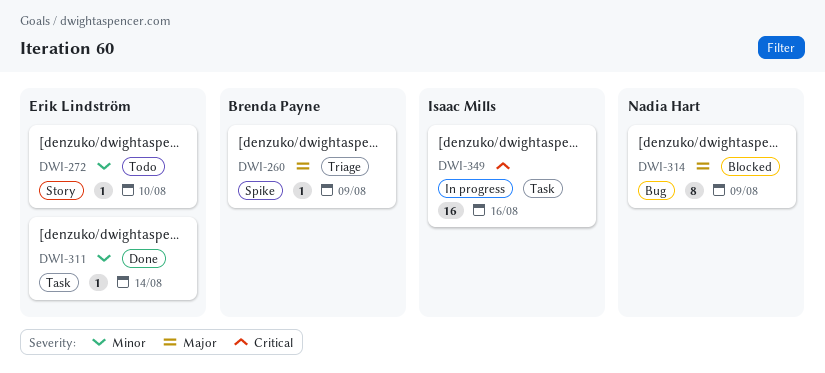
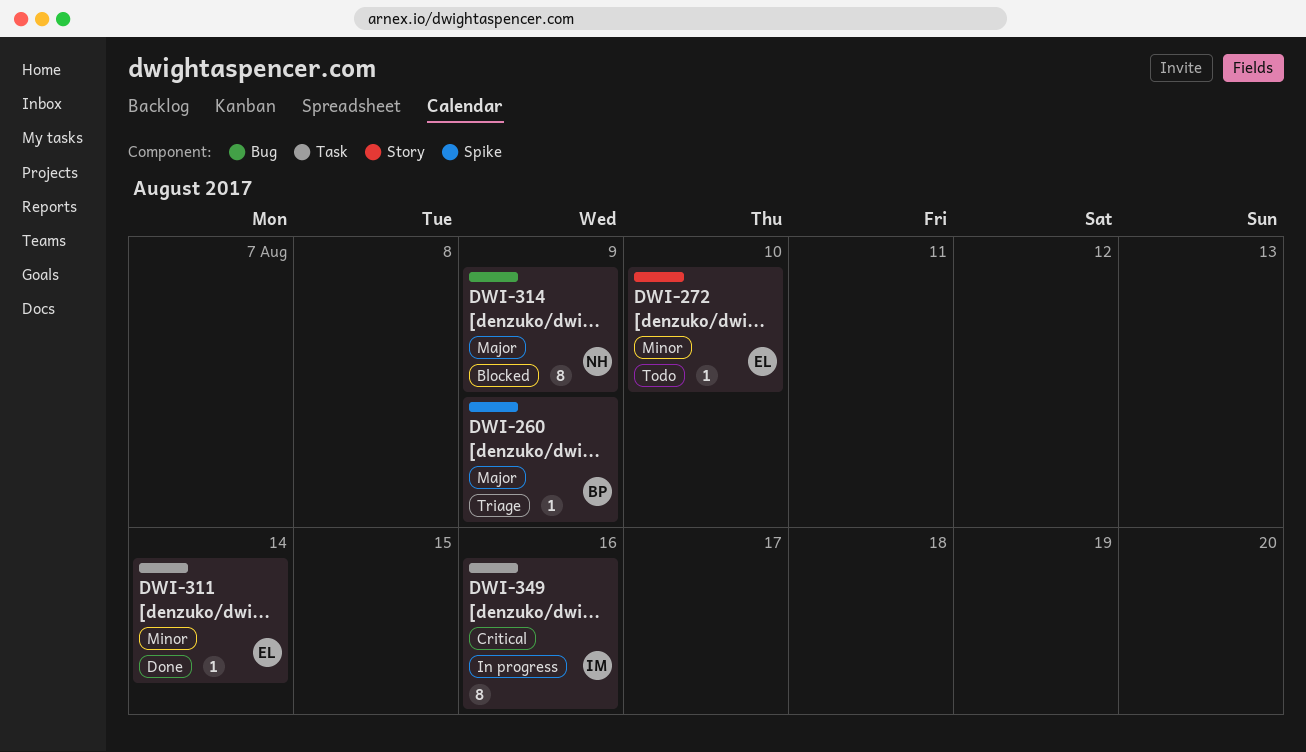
DWI-349, estimate: 16 -> 8

